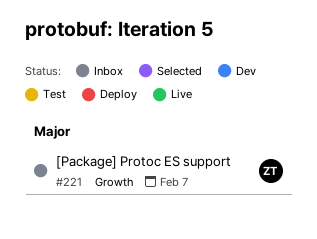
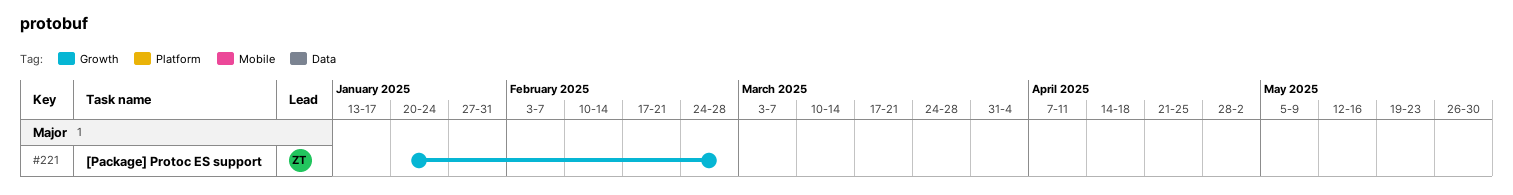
#221, due: Feb 7 -> Feb 28

